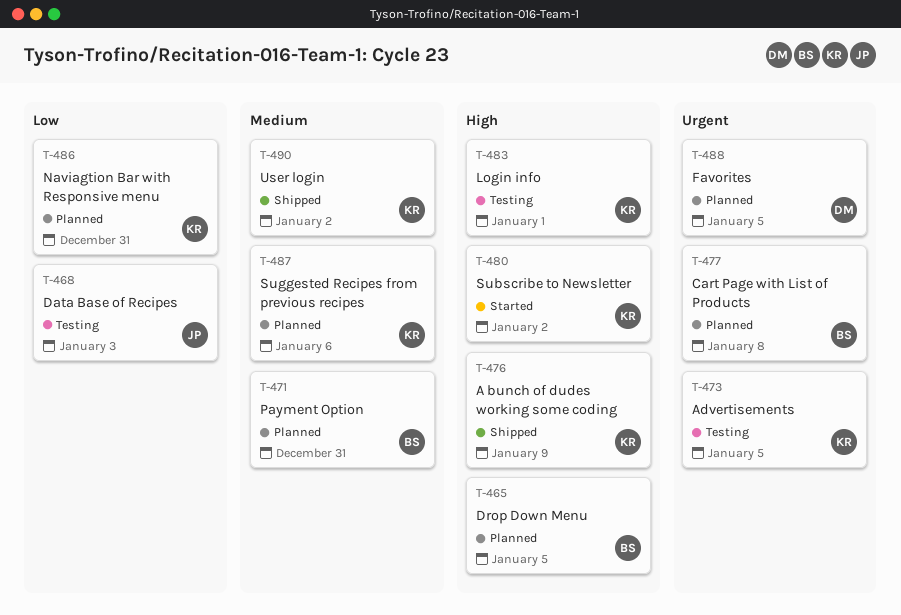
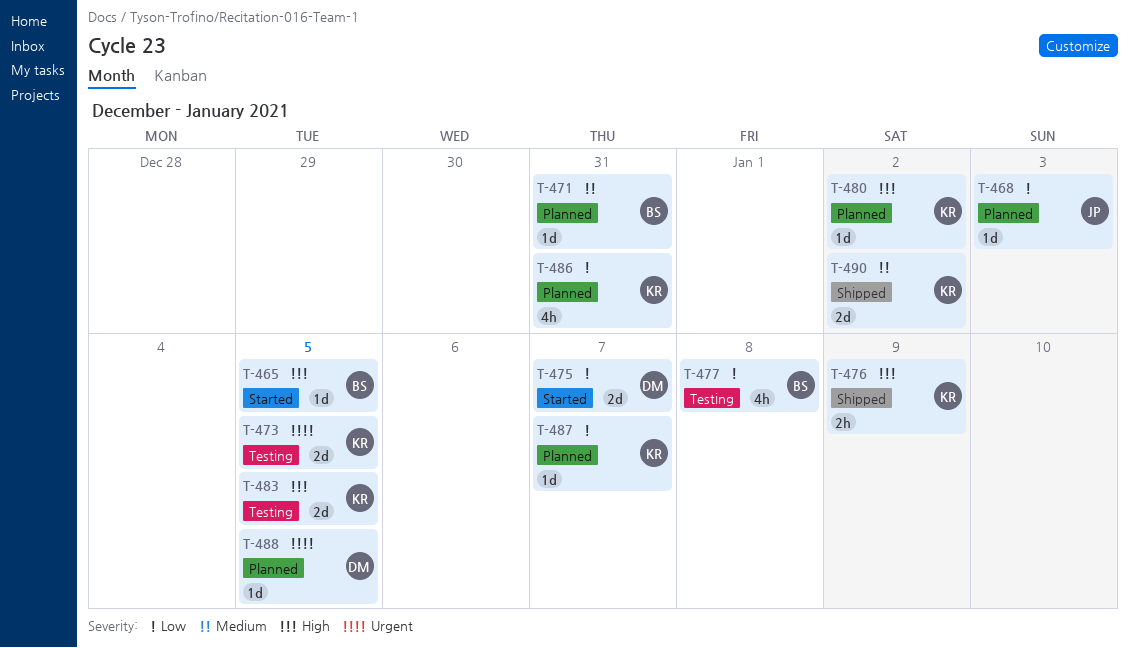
T-465, status: Planned -> Started
T-468, status: Testing -> Planned
T-475: none -> present
T-477, status: Planned -> Testing
T-477, priority: Urgent -> Low
T-480, status: Started -> Planned
T-483, due: Jan 1 -> Jan 5
T-487, priority: Medium -> Low
T-487, due: Jan 6 -> Jan 7

